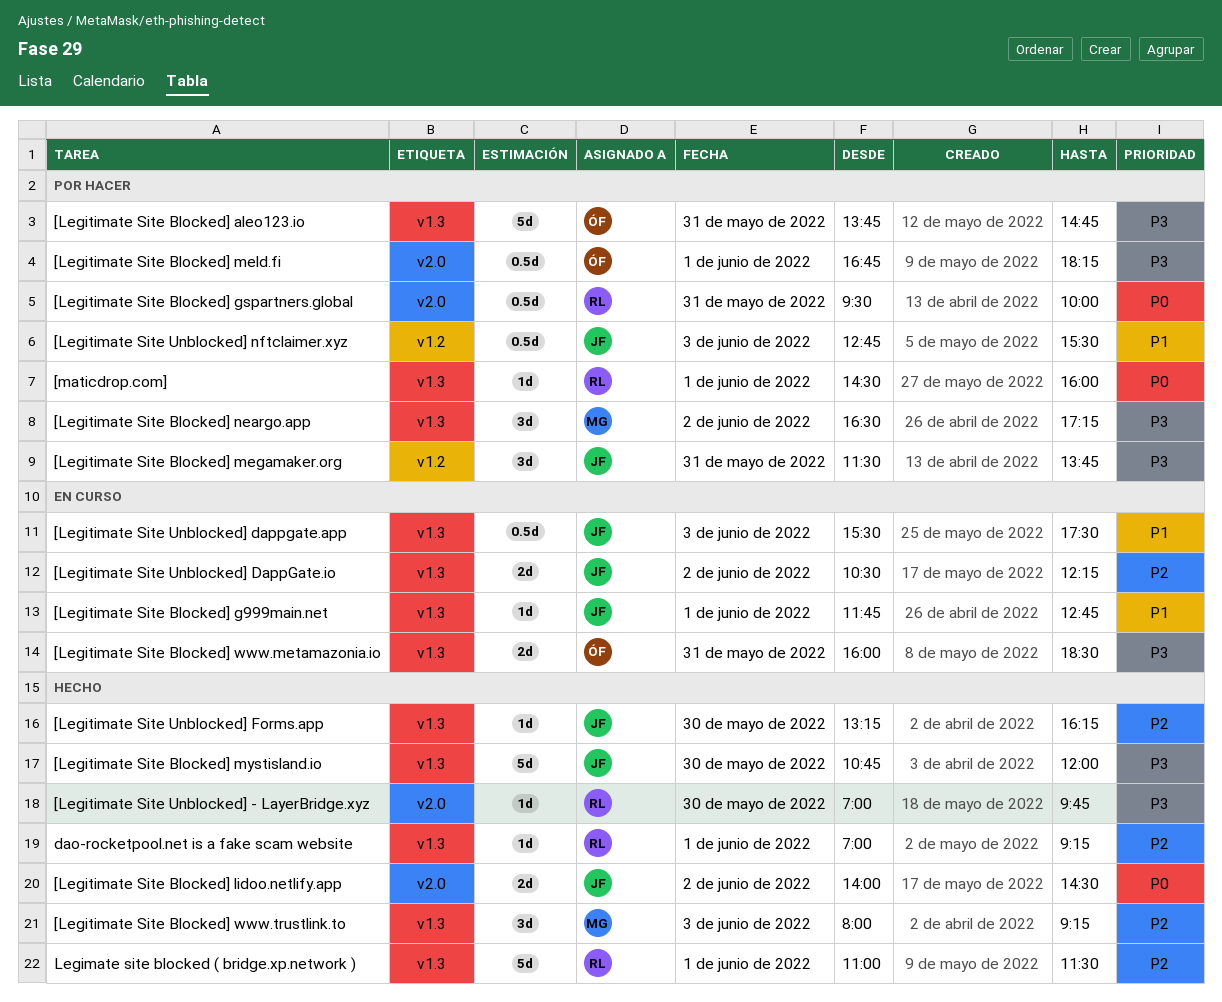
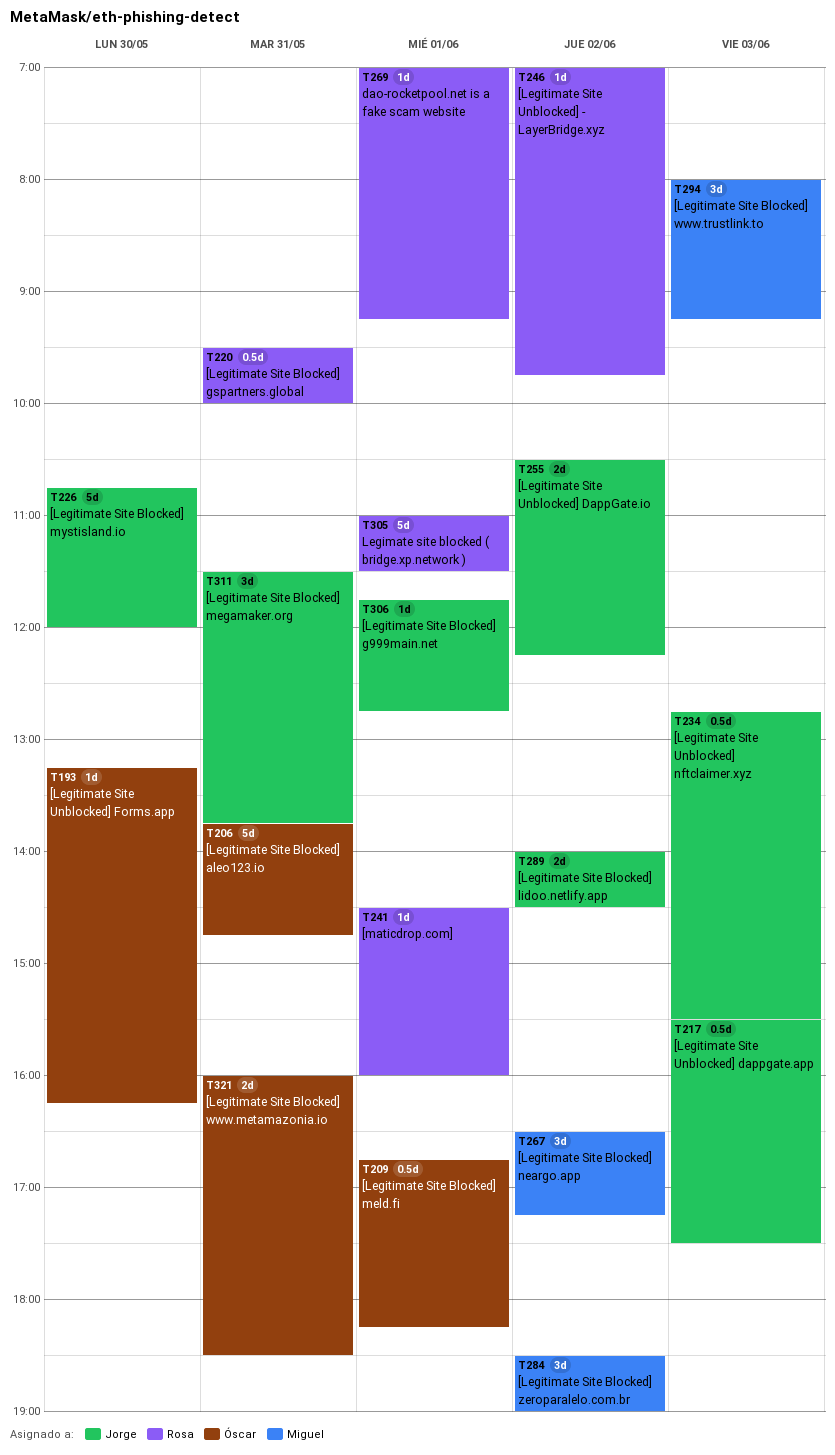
[Legitimate Site Blocked] zeroparalelo.com.br: none -> present
[Legitimate Site Unblocked] - LayerBridge.xyz, day: May 30 -> Jun 2
[Legitimate Site Unblocked] Forms.app, owner: Jorge -> Óscar

